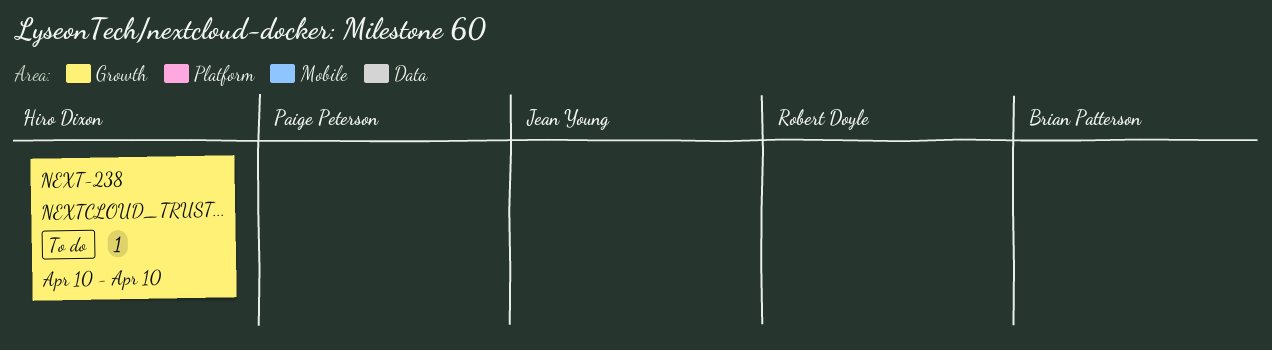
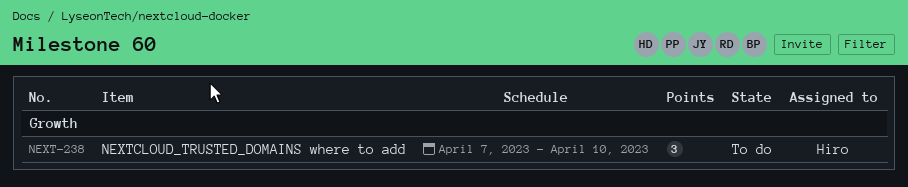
NEXT-238, estimate: 1 -> 3
NEXT-238, start: Apr 10 -> Apr 7

